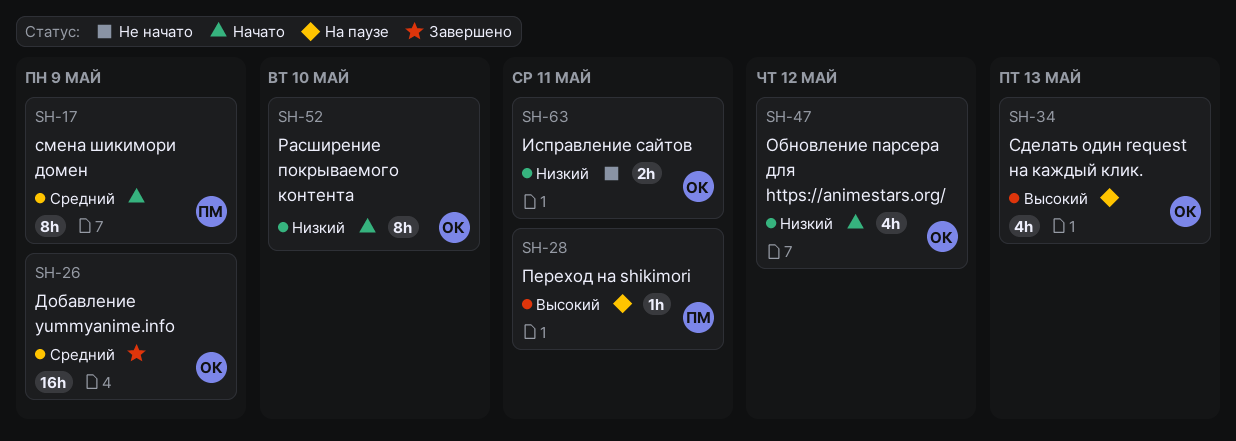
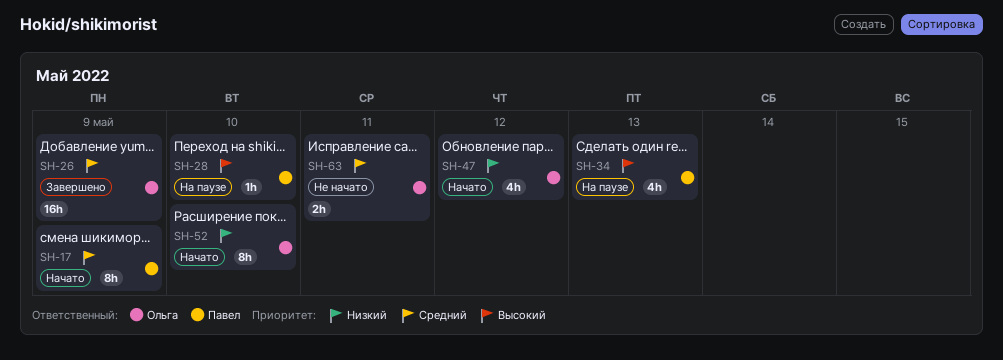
SH-28, due: May 11 -> May 10
SH-34, owner: Ольга -> Павел
SH-63, priority: Низкий -> Средний

